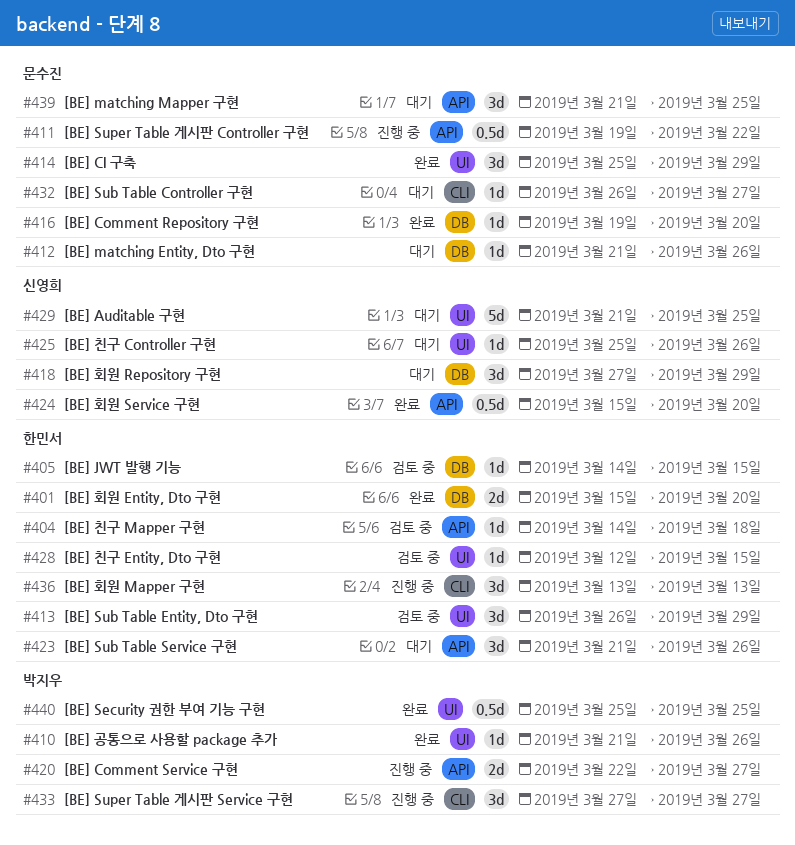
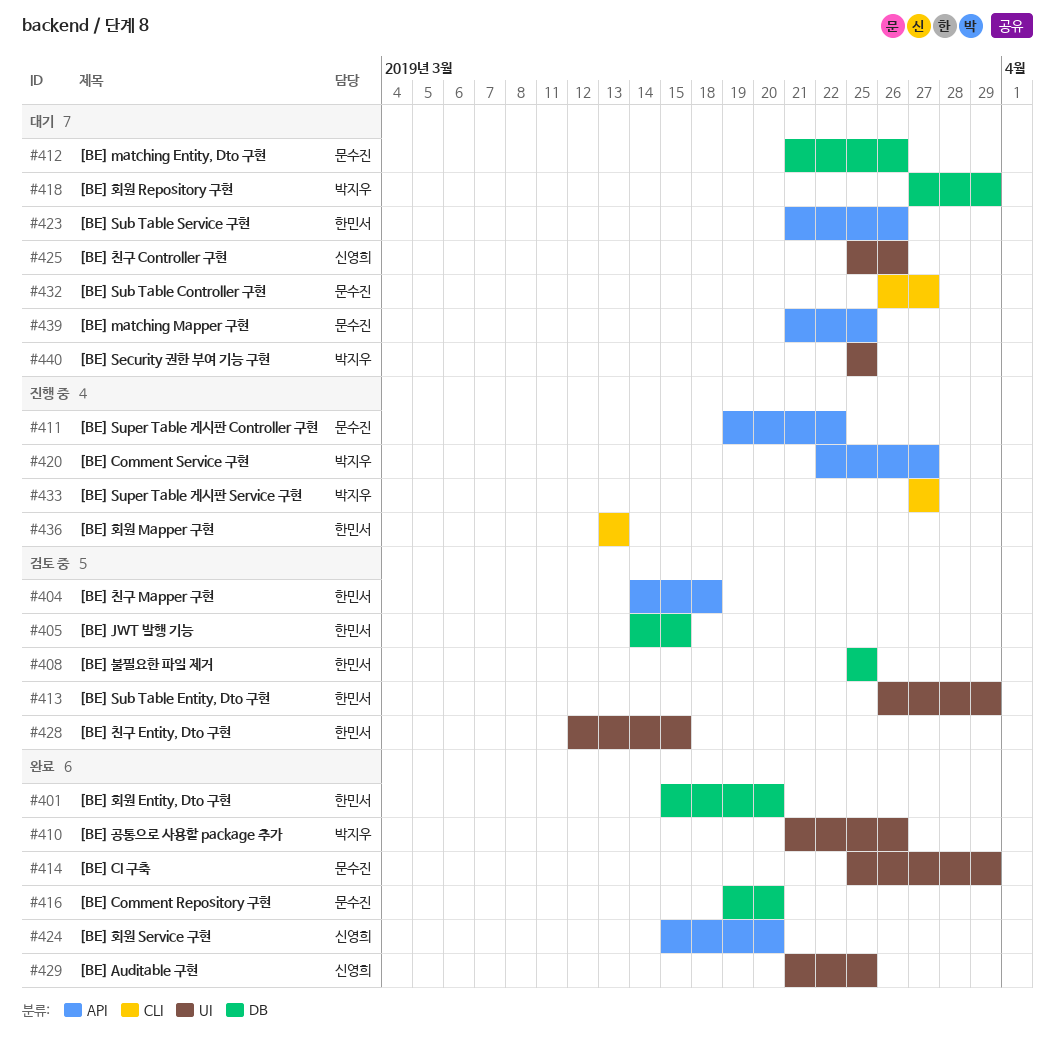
#408: none -> present
#418, owner: 신영희 -> 박지우
#429, status: 대기 -> 완료
#440, status: 완료 -> 대기

